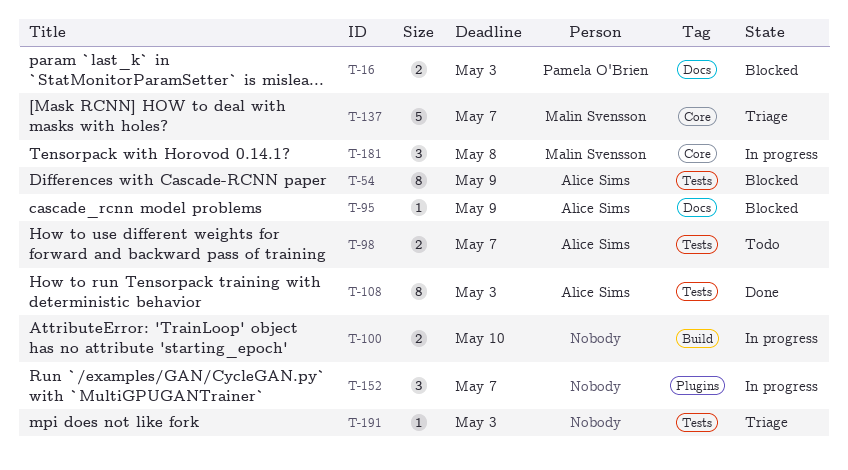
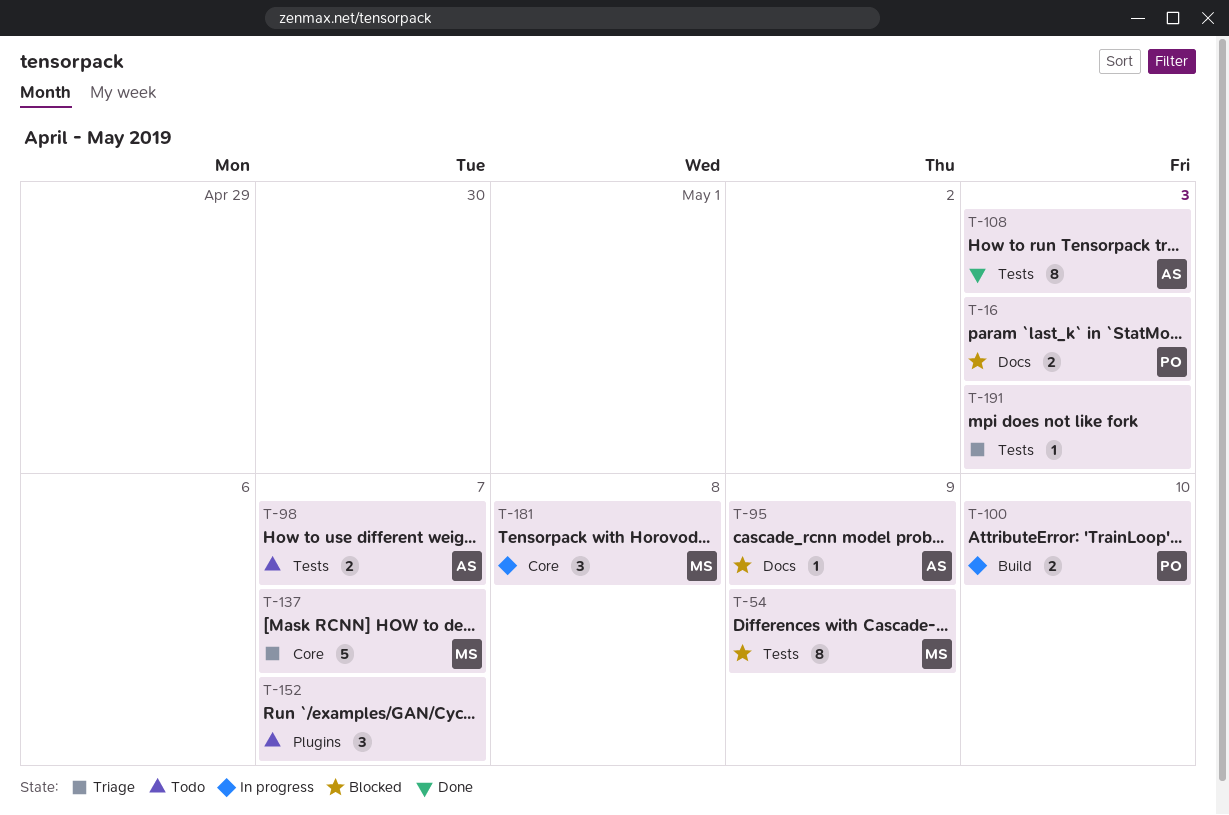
T-54, owner: Alice Sims -> Malin Svensson
T-100, owner: none -> Pamela O'Brien
T-152, status: In progress -> Todo

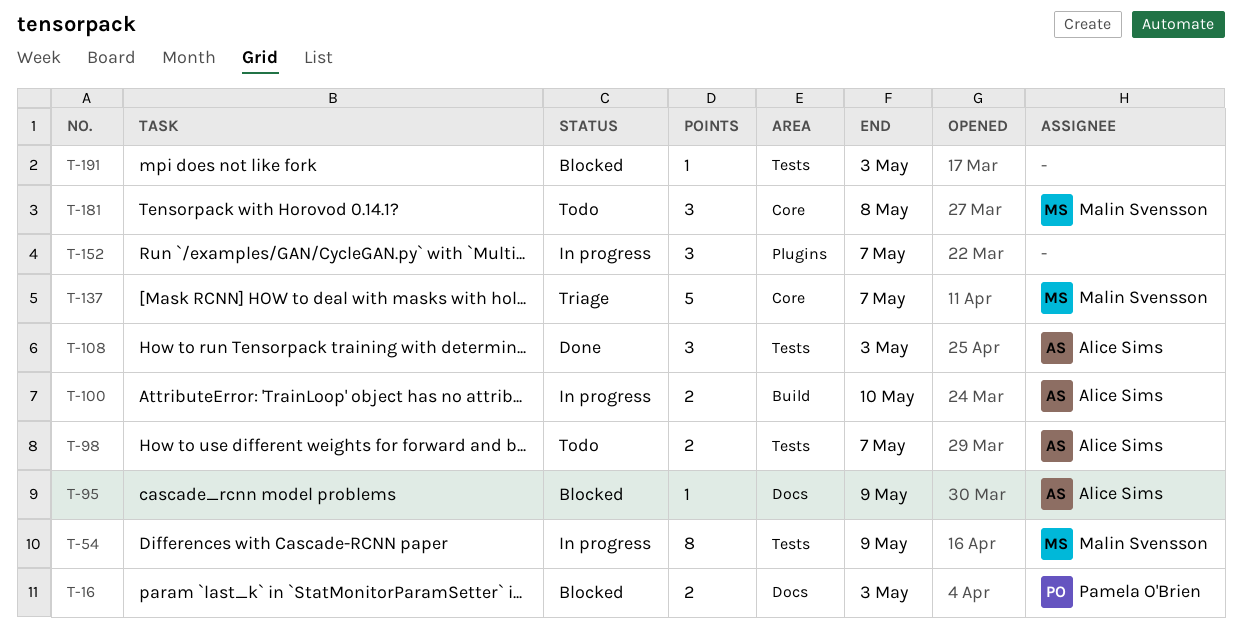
T-54, status: Blocked -> In progress
T-100, owner: Pamela O'Brien -> Alice Sims
T-108, estimate: 8 -> 3
T-152, status: Todo -> In progress
T-181, status: In progress -> Todo
T-191, status: Triage -> Blocked

